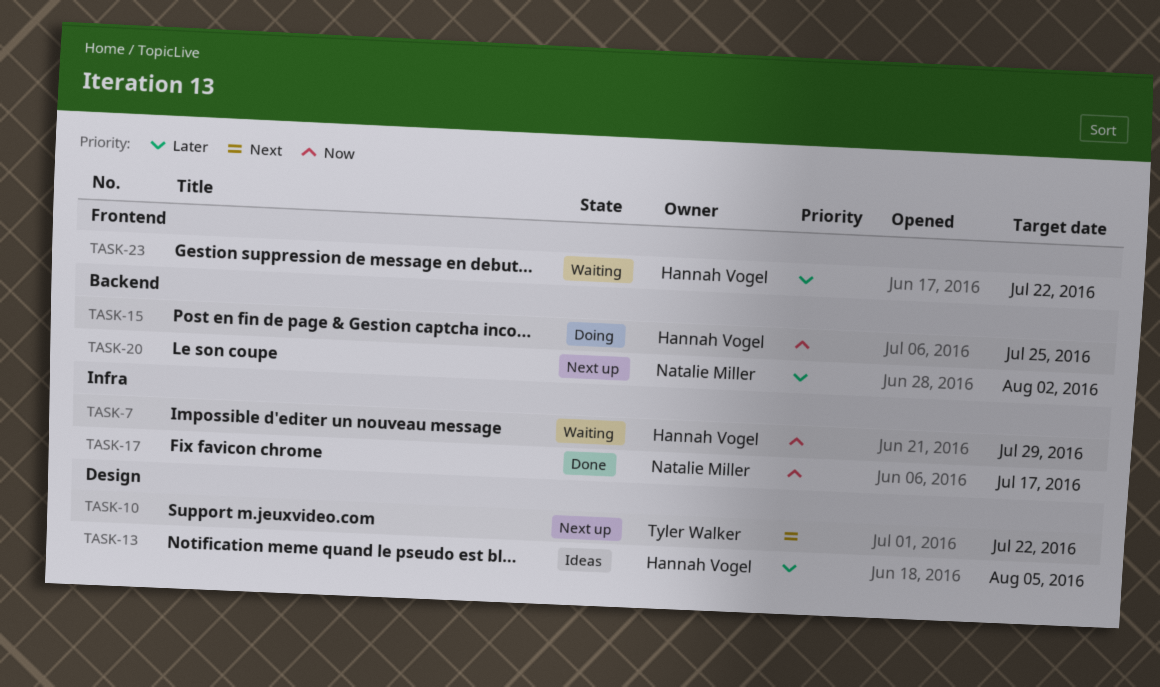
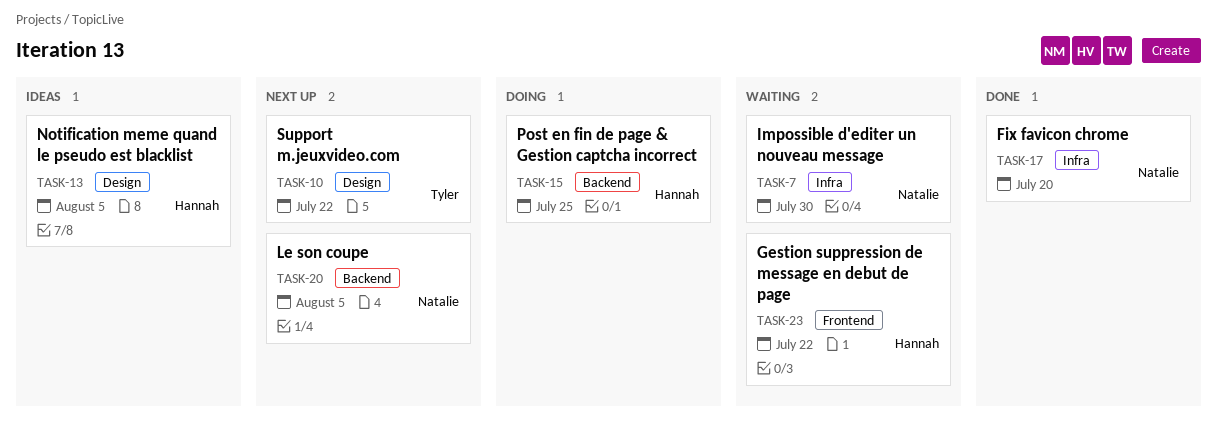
TASK-7, owner: Hannah Vogel -> Natalie Miller
TASK-7, due: Jul 29 -> Jul 30
TASK-17, due: Jul 17 -> Jul 20
TASK-20, due: Aug 2 -> Aug 5

